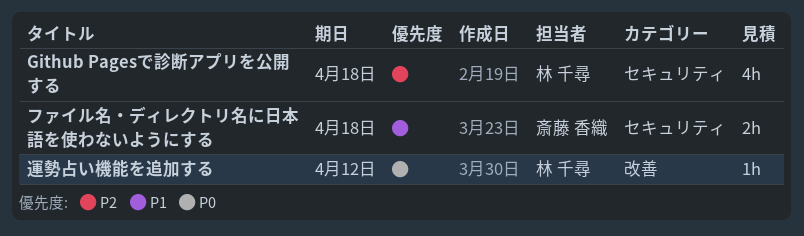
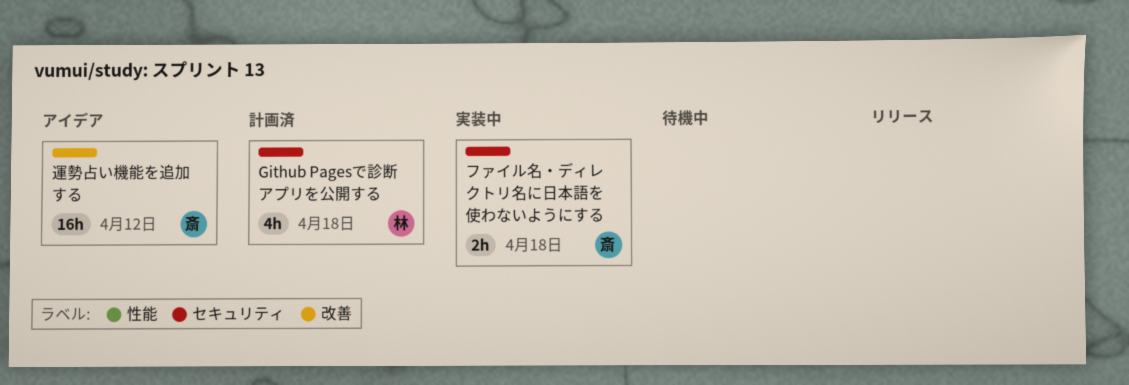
運勢占い機能を追加する, owner: 林 千尋 -> 斎藤 香織
運勢占い機能を追加する, estimate: 1h -> 16h

